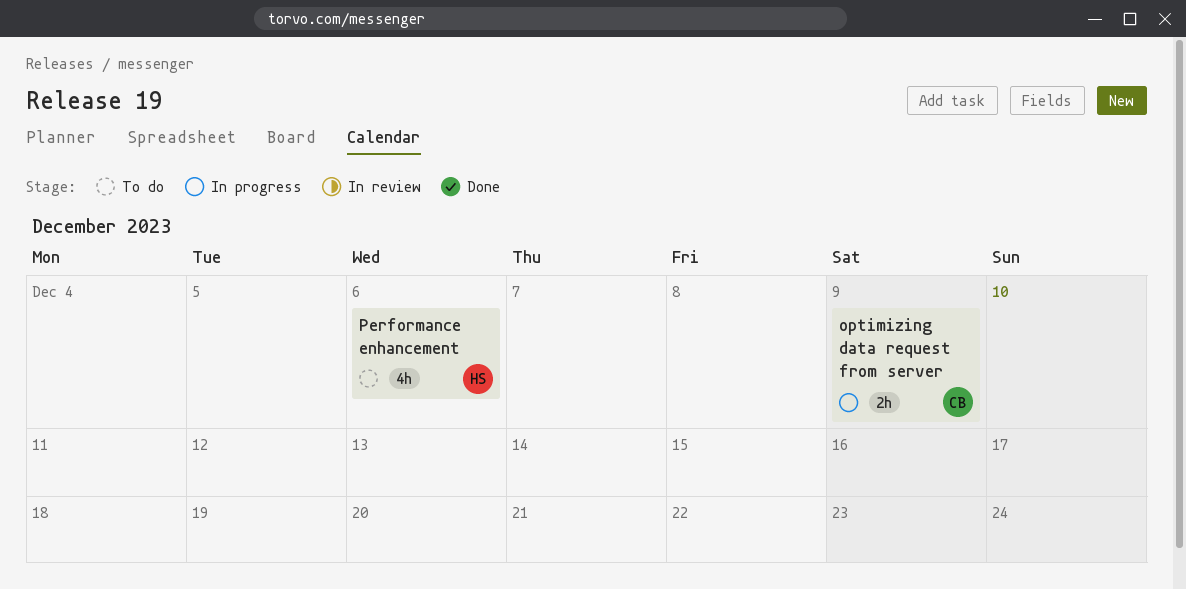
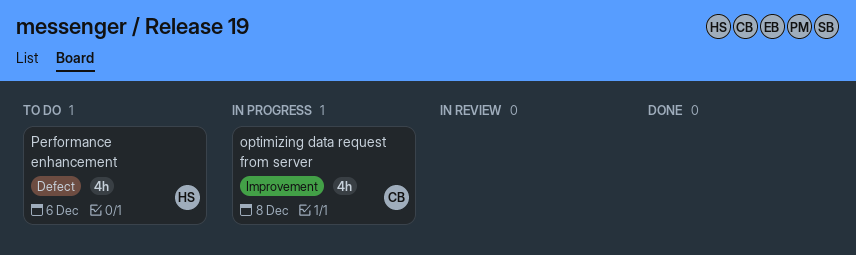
optimizing data request from server, estimate: 2h -> 4h
optimizing data request from server, due: Dec 9 -> Dec 8

